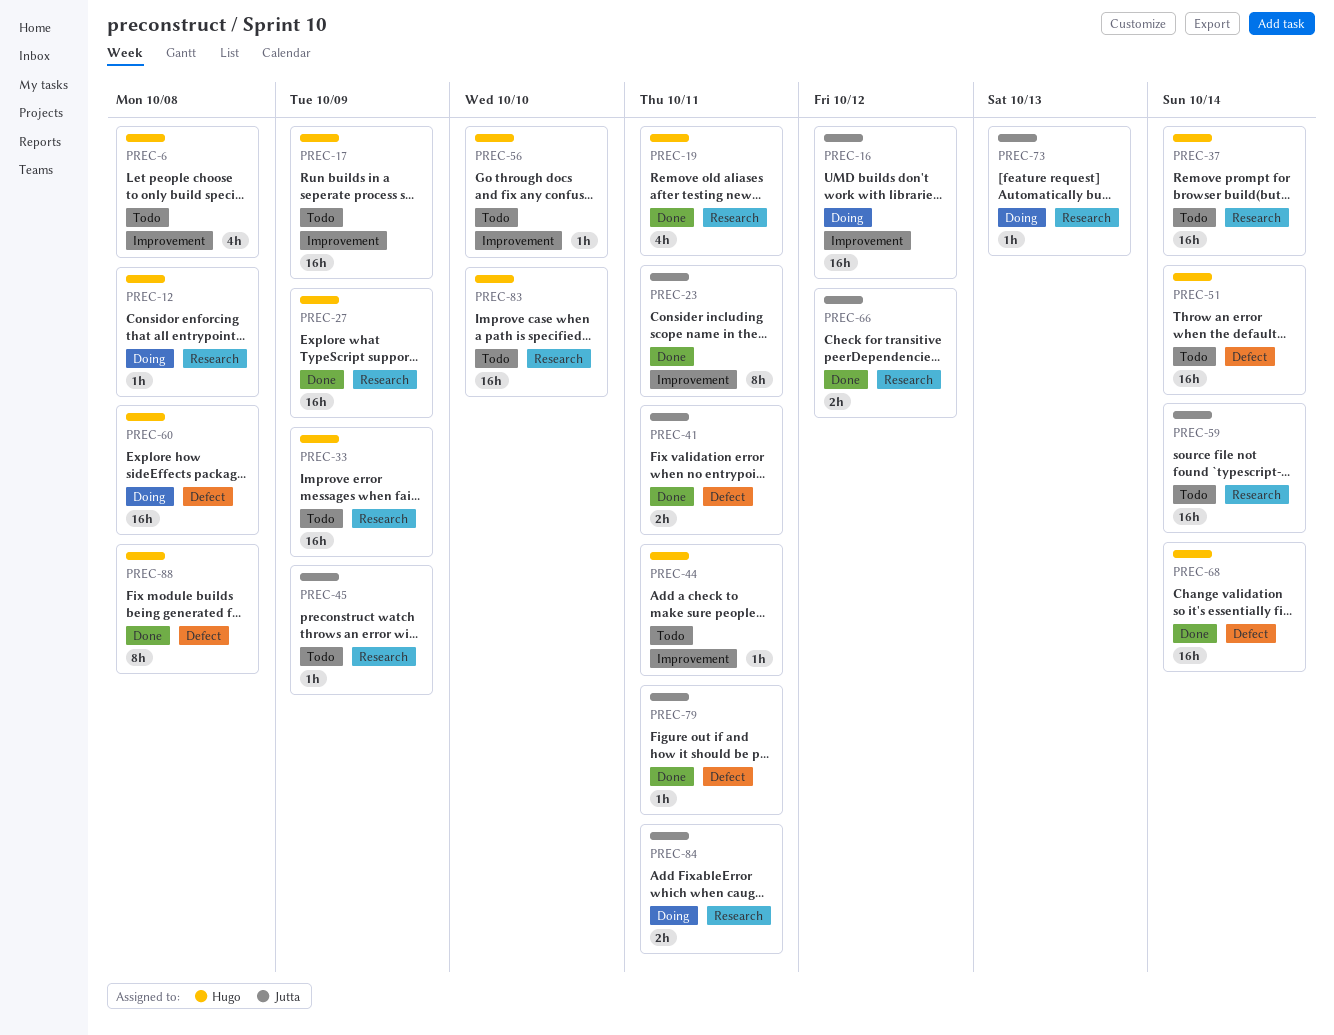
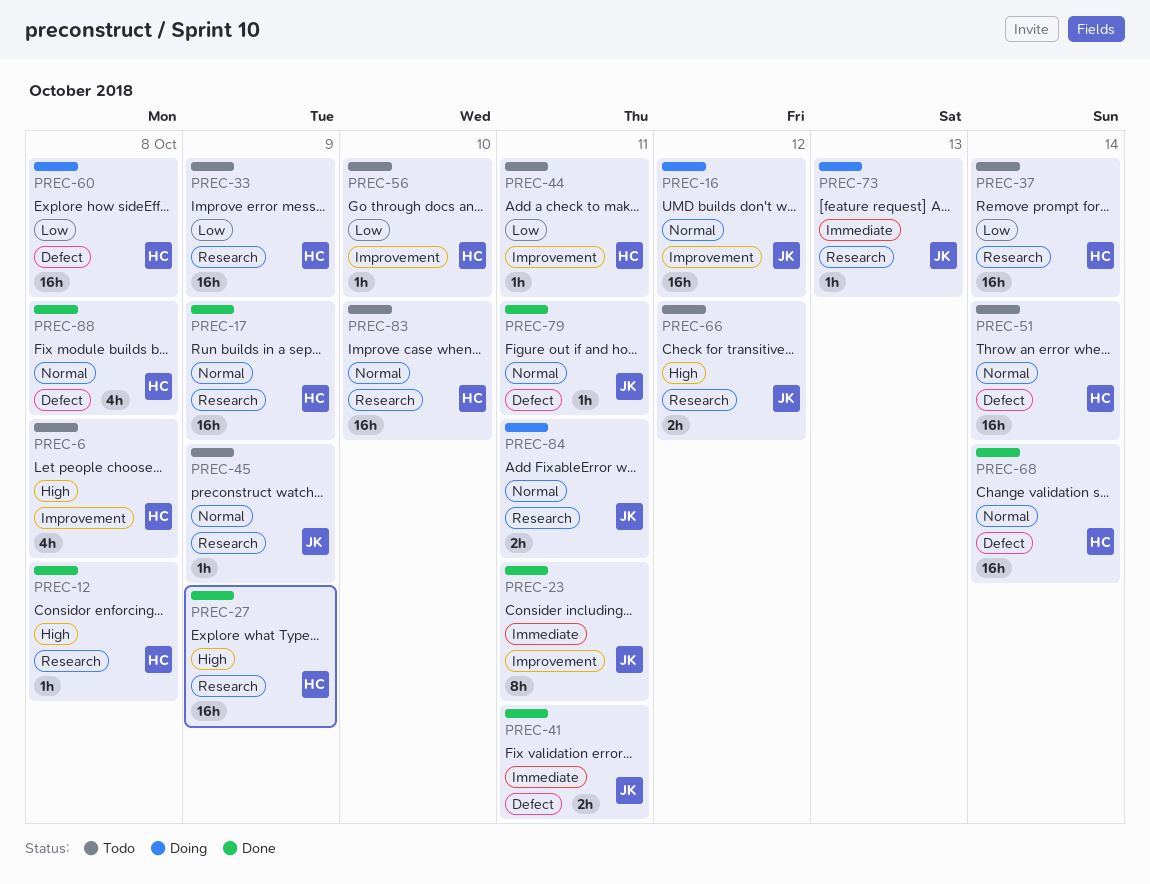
PREC-12, status: Doing -> Done
PREC-17, status: Todo -> Done
PREC-17, label: Improvement -> Research
PREC-19: present -> none
PREC-59: present -> none
PREC-66, status: Done -> Todo
PREC-88, estimate: 8h -> 4h

